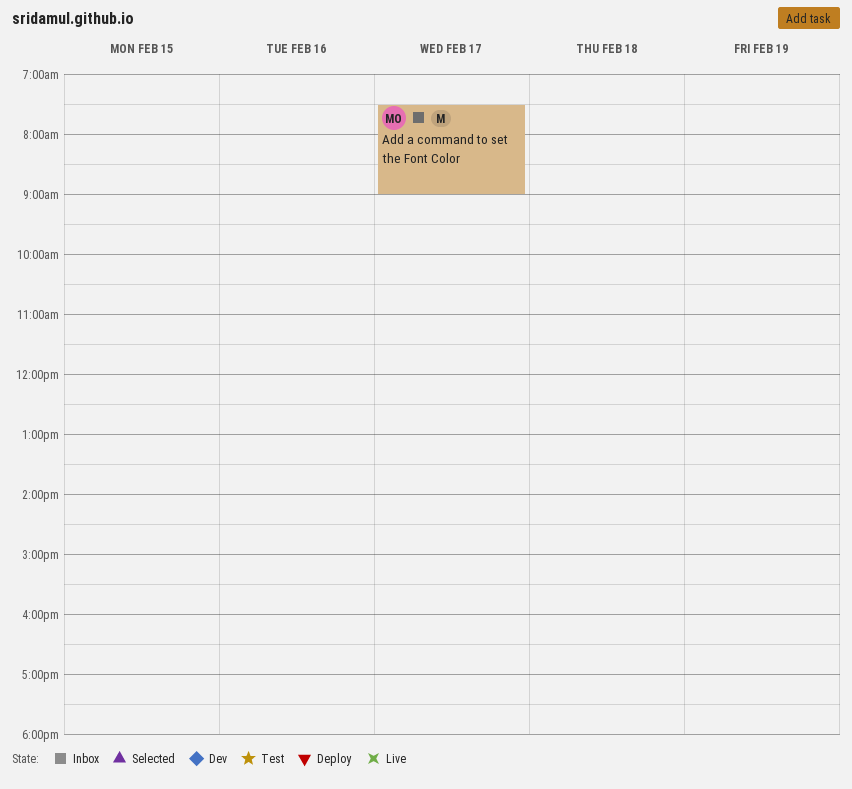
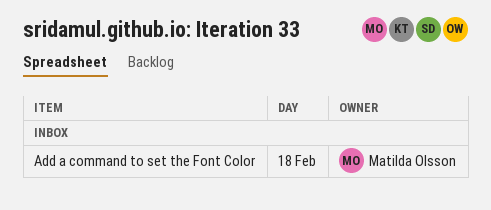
Add a command to set the Font Color, day: Feb 17 -> Feb 18

